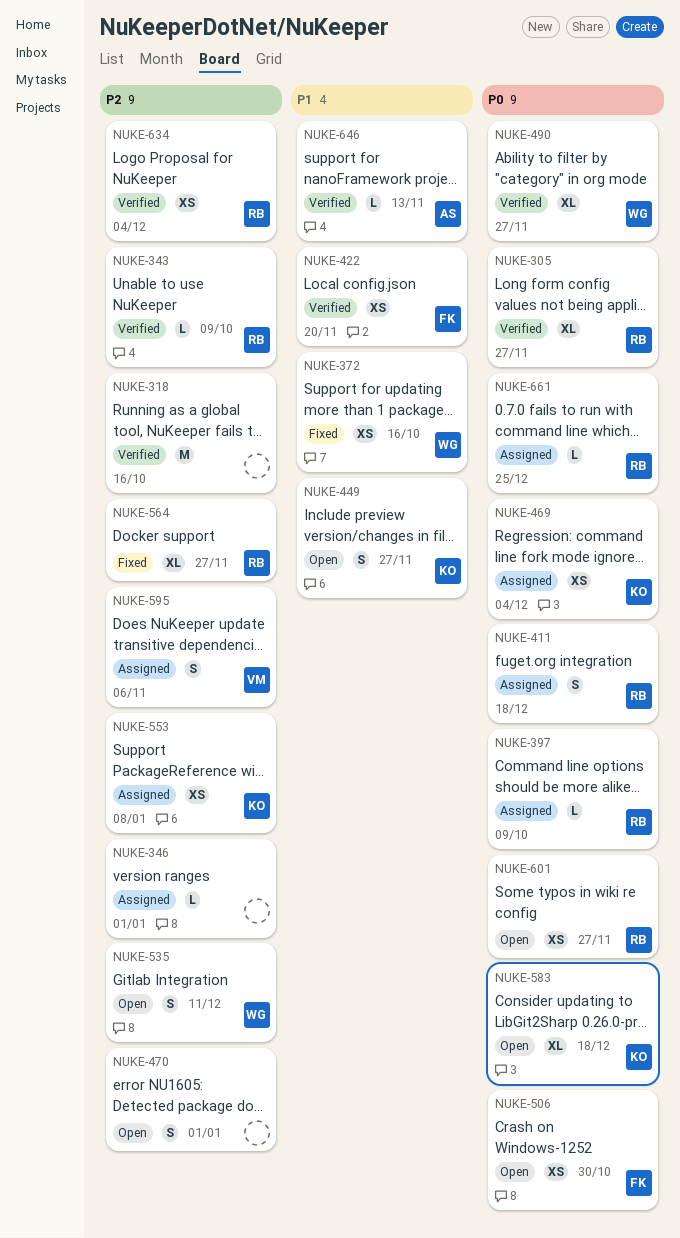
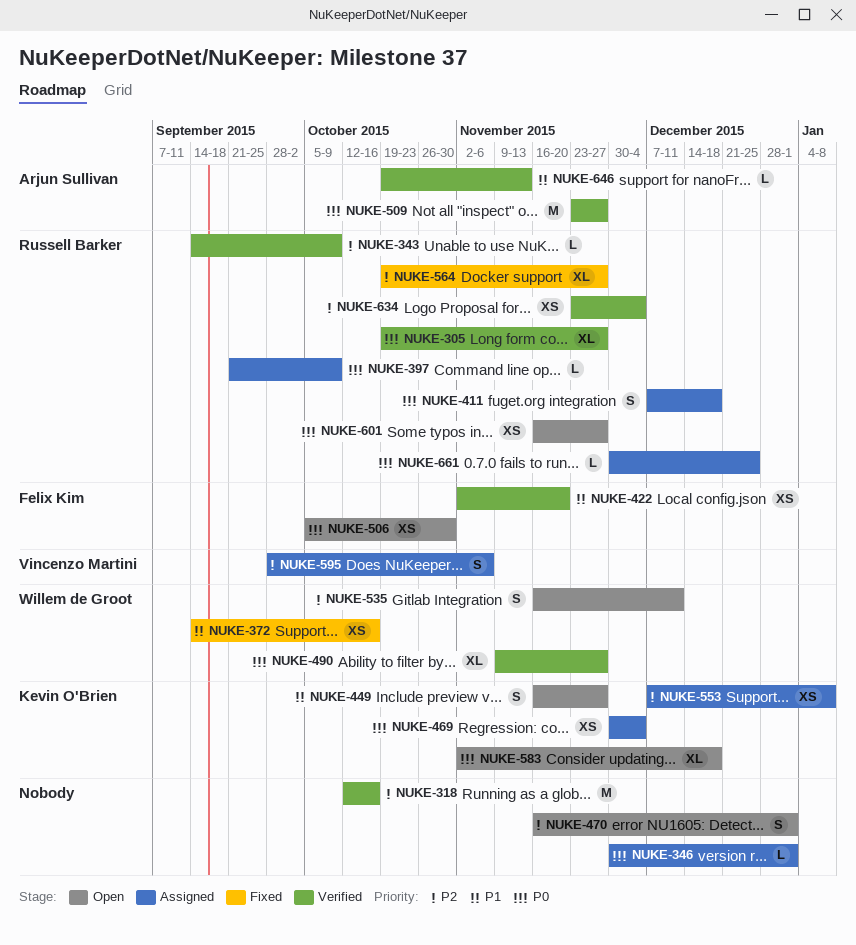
NUKE-346, priority: P2 -> P0
NUKE-509: none -> present

